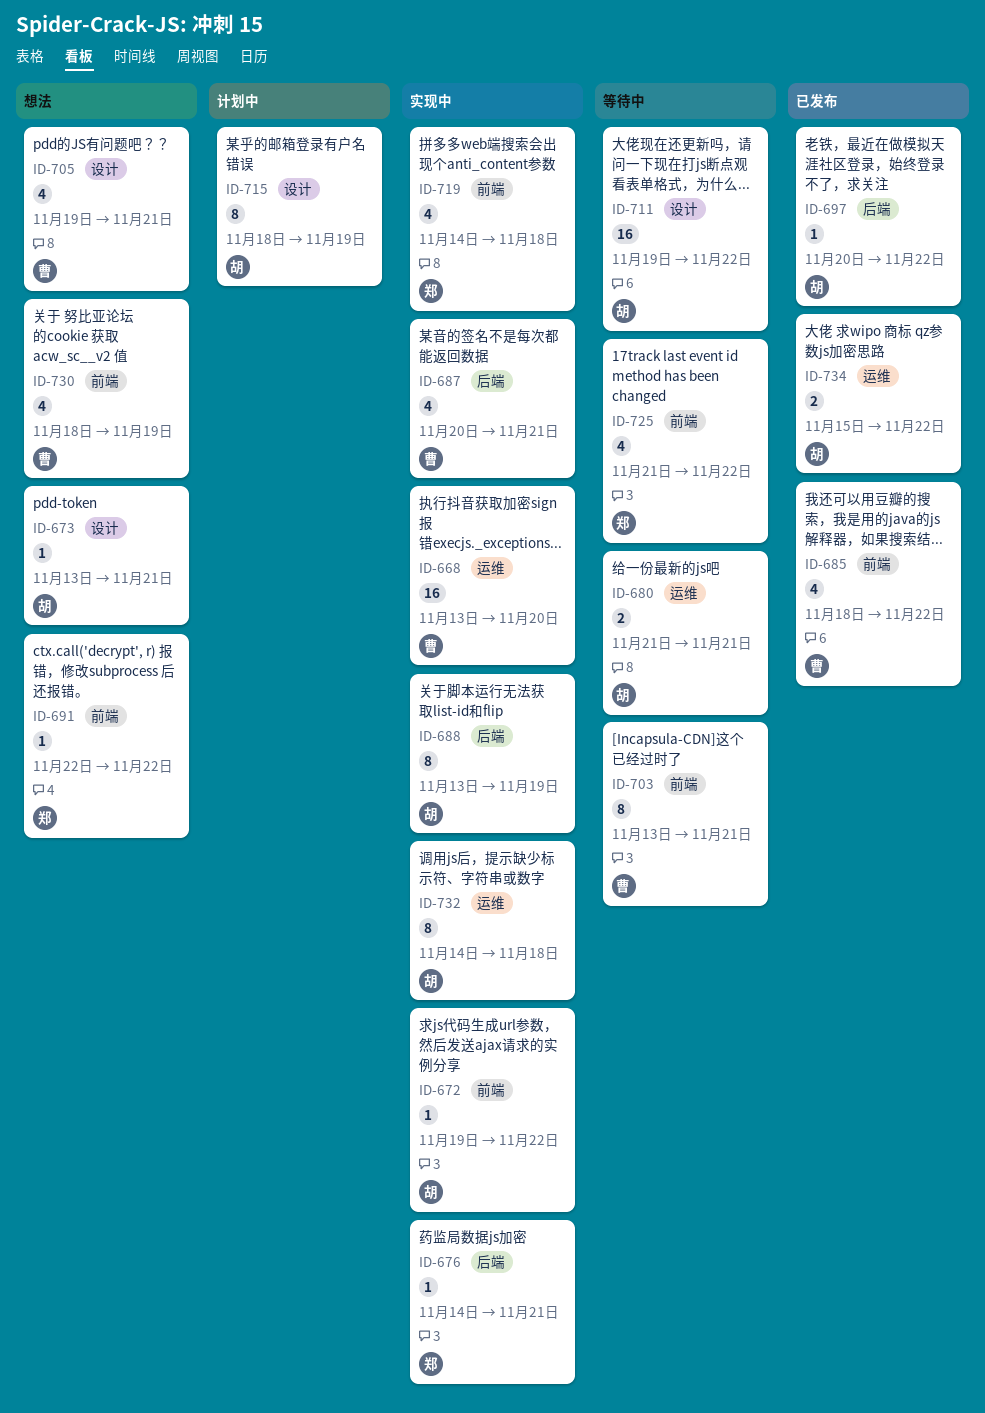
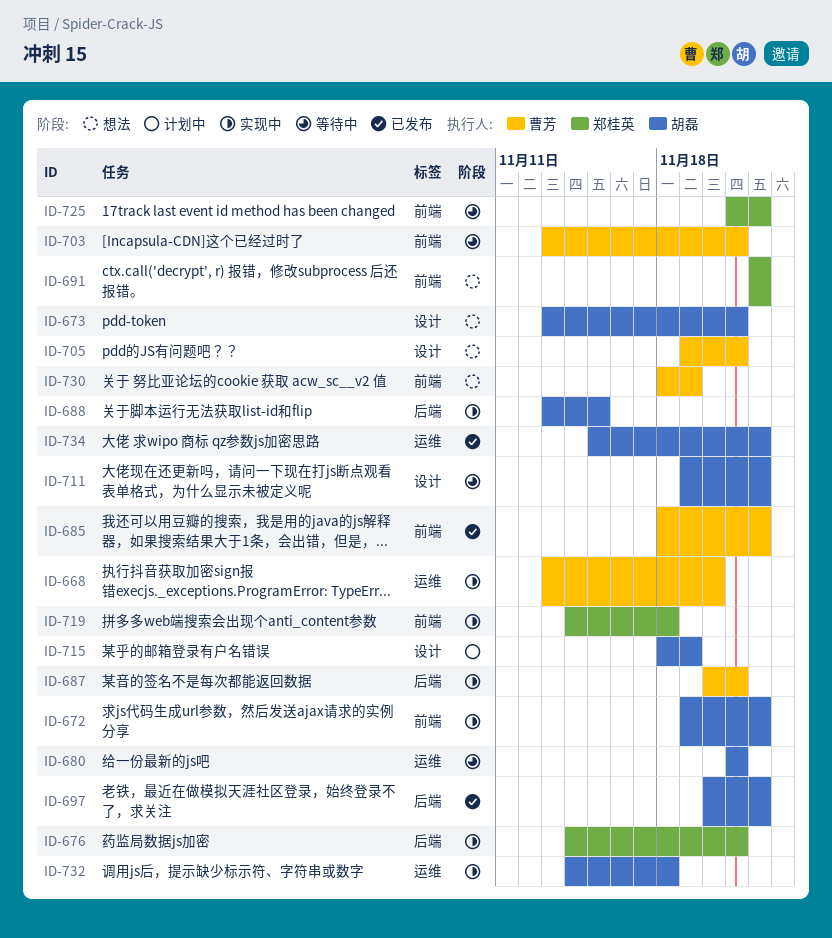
ID-688, due: Nov 19 -> Nov 15

